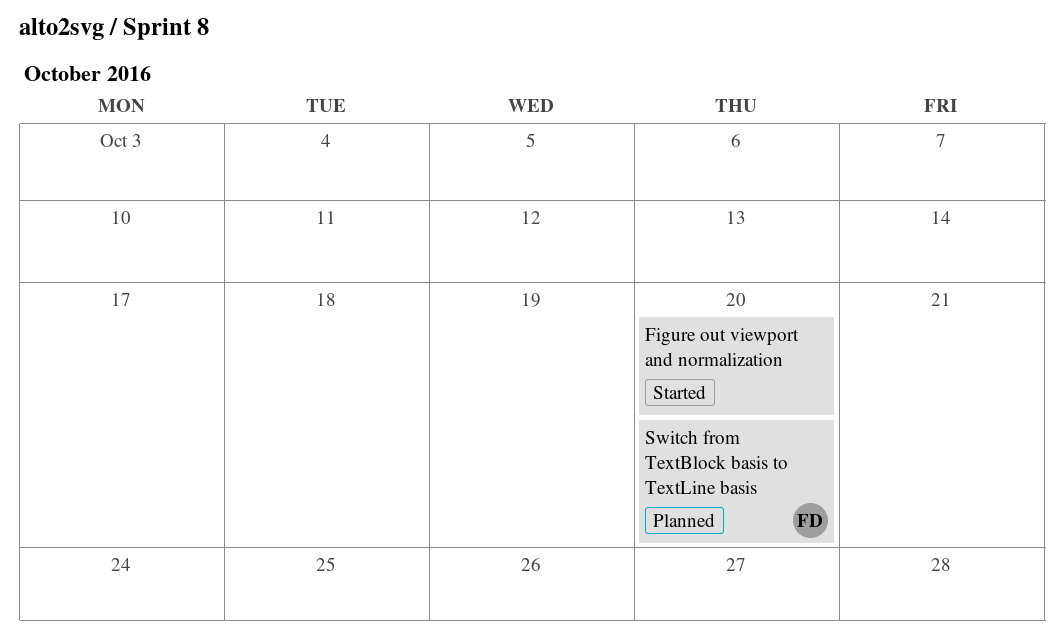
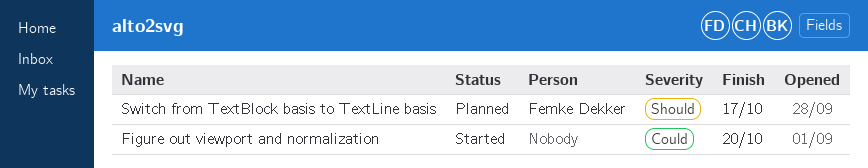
Switch from TextBlock basis to TextLine basis, due: Oct 20 -> Oct 17

